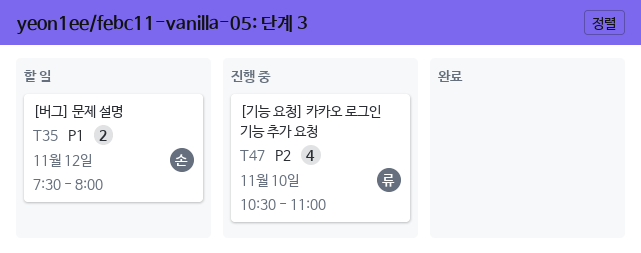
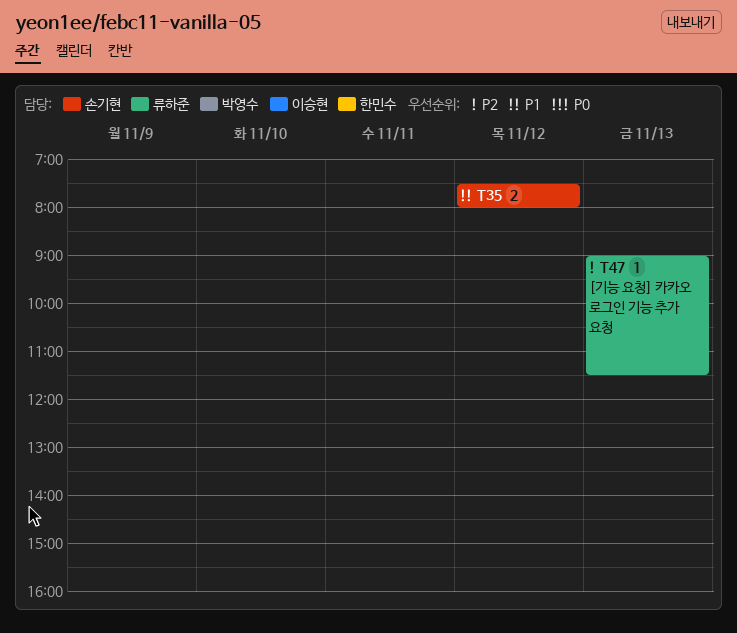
T47, estimate: 4 -> 1
T47, day: Nov 10 -> Nov 13
T47, begins: 10:30 -> 09:00
T47, ends: 11:00 -> 11:30

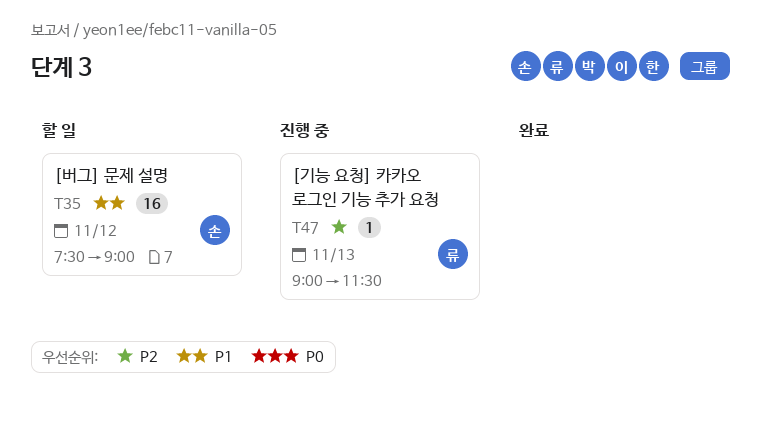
T35, estimate: 2 -> 16
T35, ends: 08:00 -> 09:00

